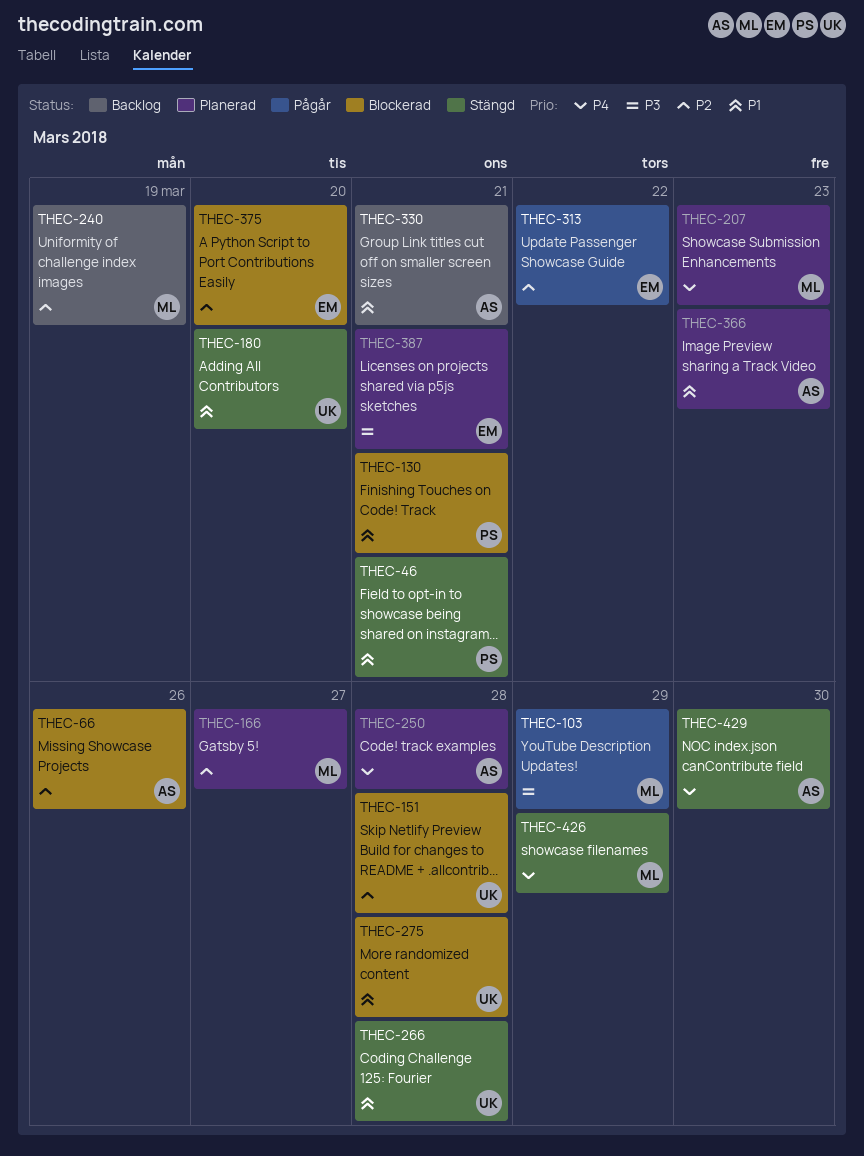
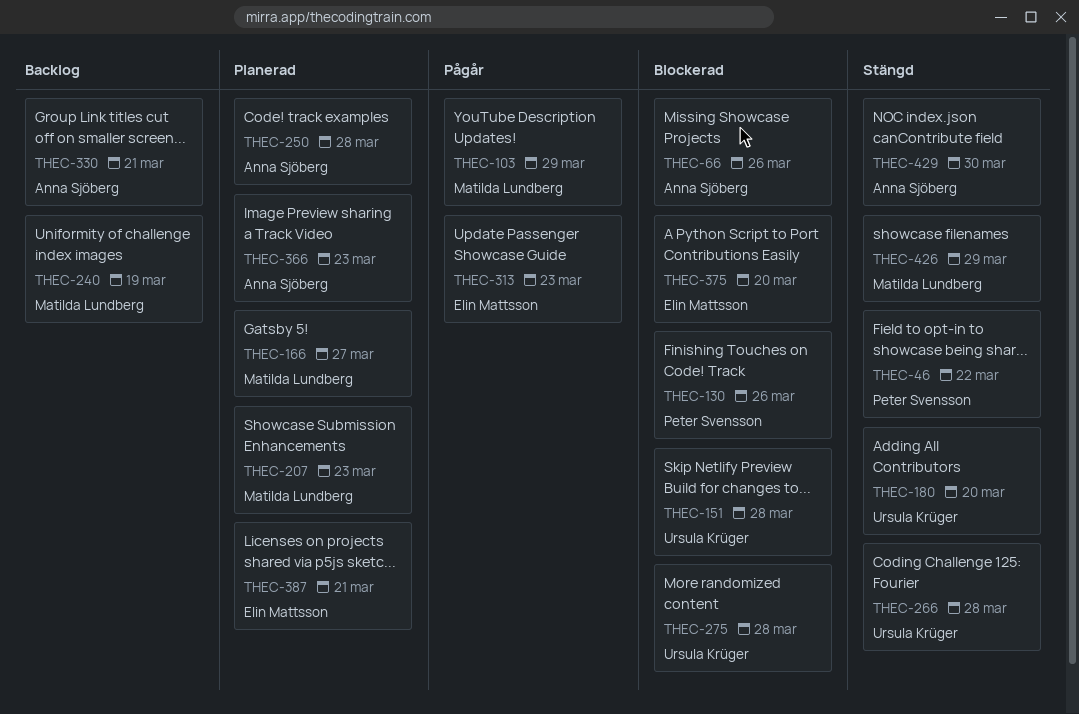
THEC-46, due: Mar 21 -> Mar 22
THEC-130, due: Mar 21 -> Mar 26
THEC-313, due: Mar 22 -> Mar 23

